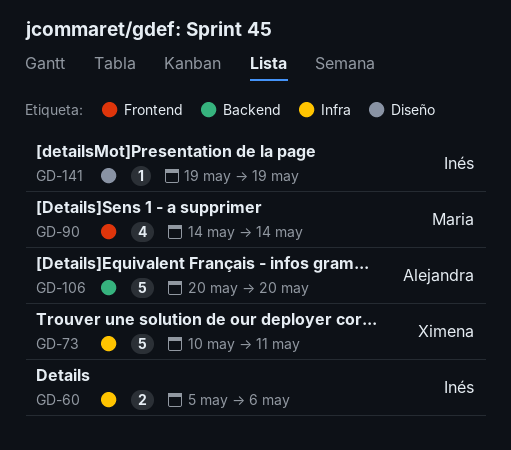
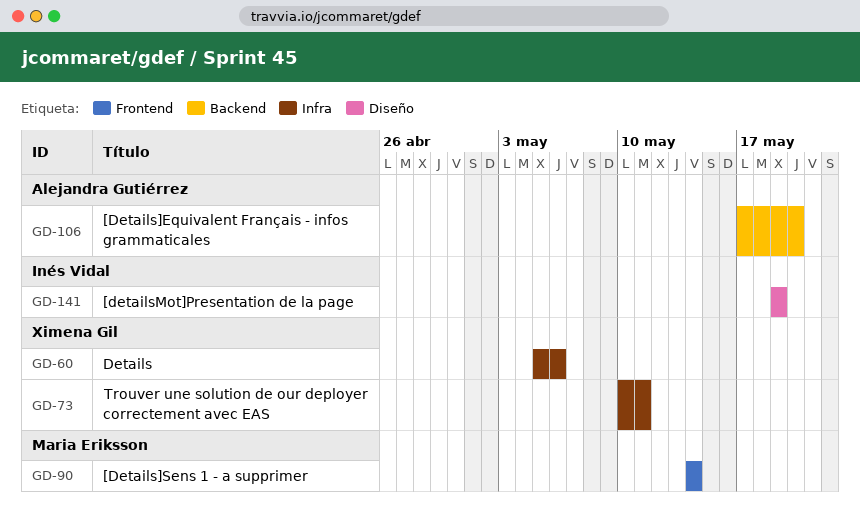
GD-60, owner: Inés Vidal -> Ximena Gil
GD-106, start: May 20 -> May 17

